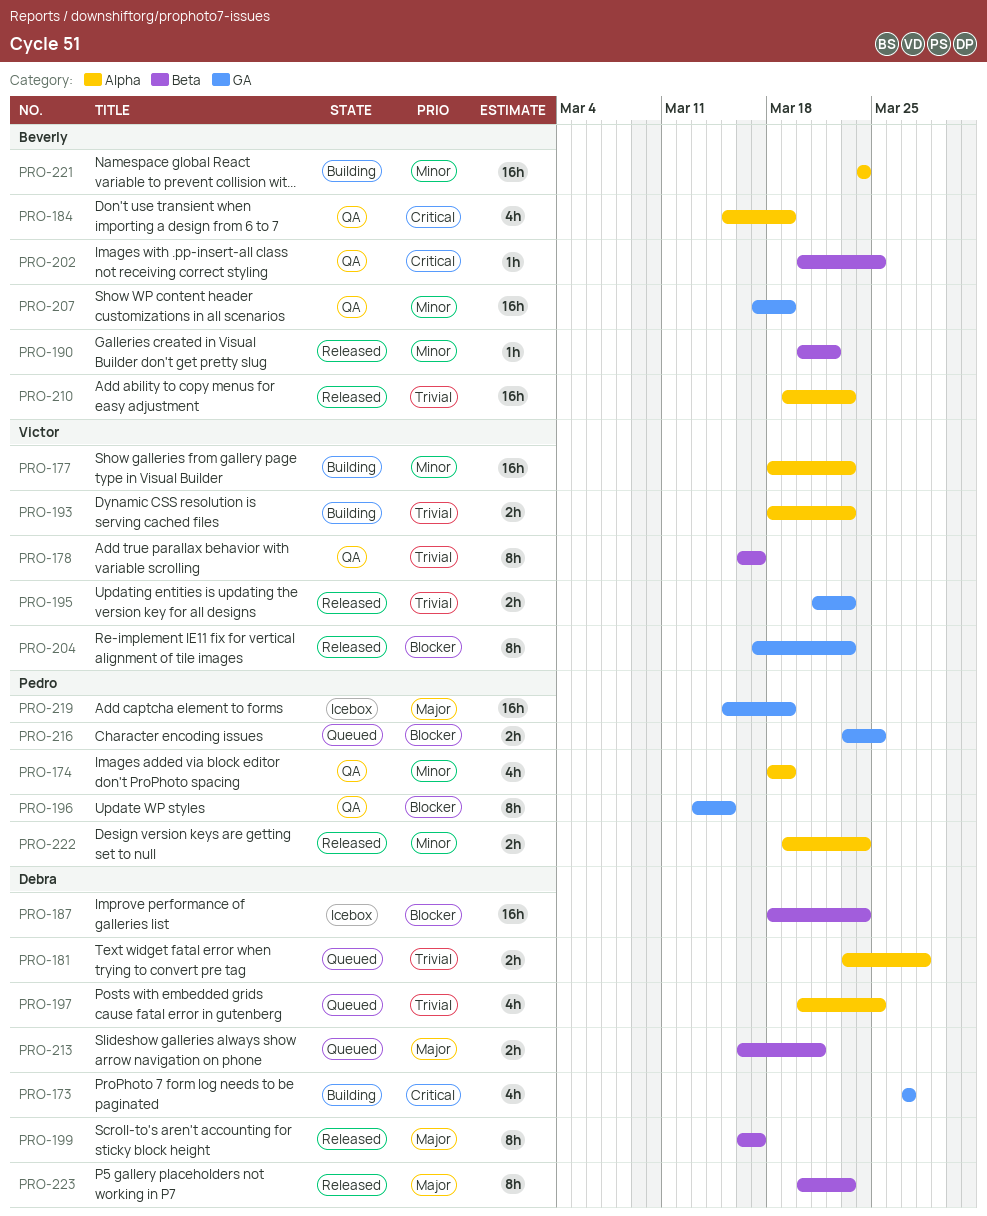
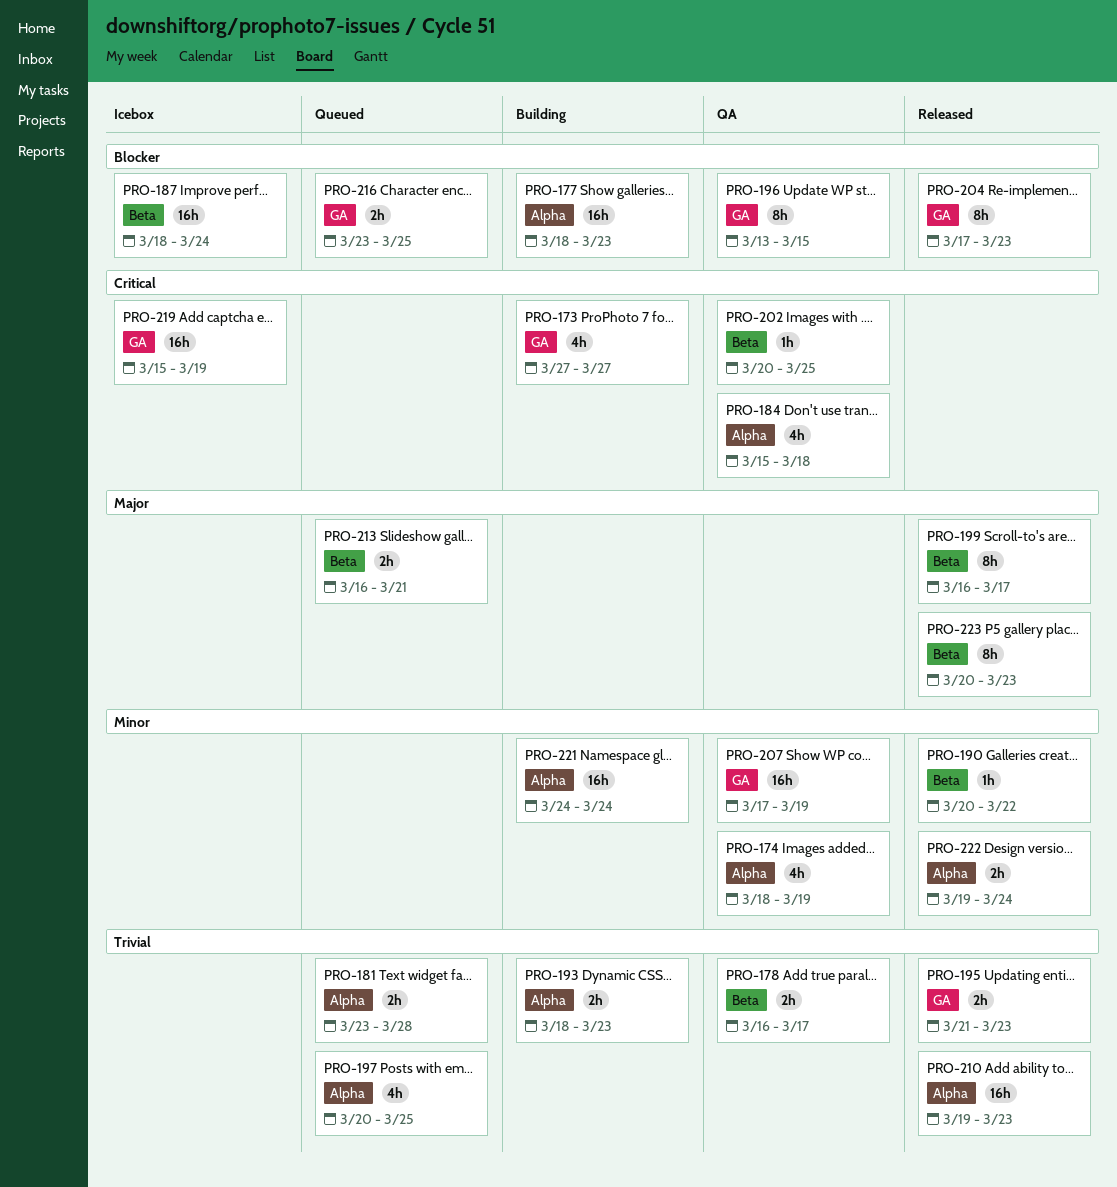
PRO-177, priority: Minor -> Blocker
PRO-178, estimate: 8h -> 2h
PRO-184, due: Mar 19 -> Mar 18
PRO-219, priority: Major -> Critical

